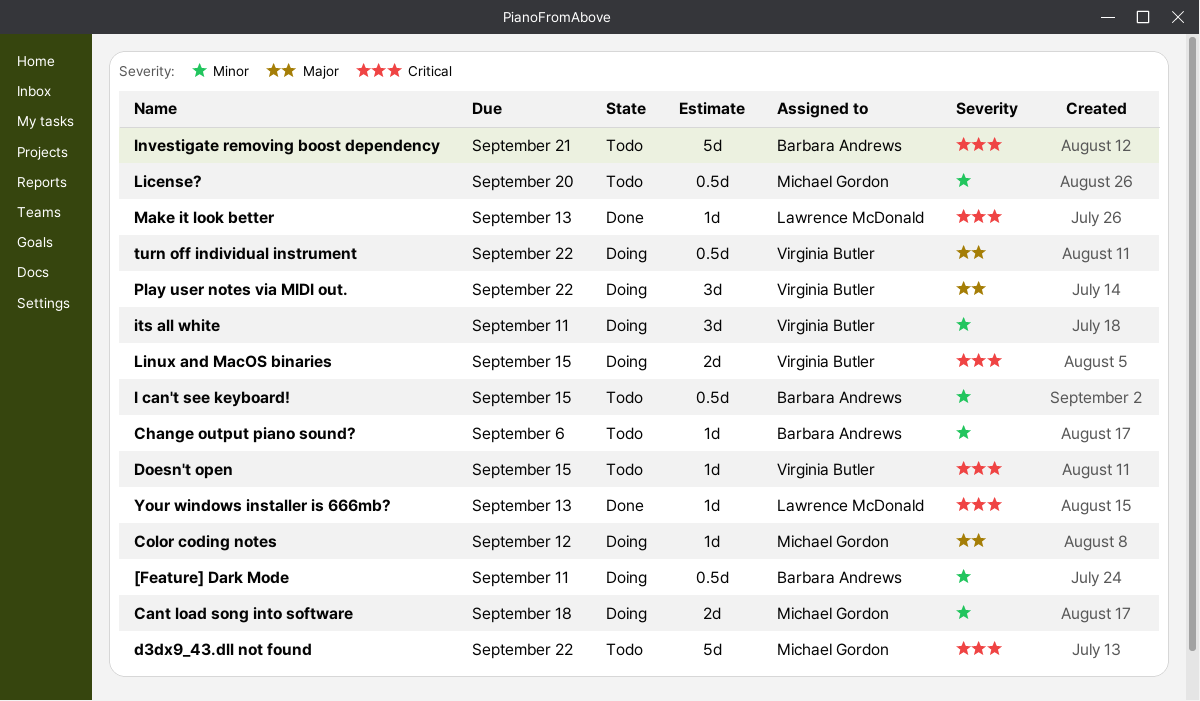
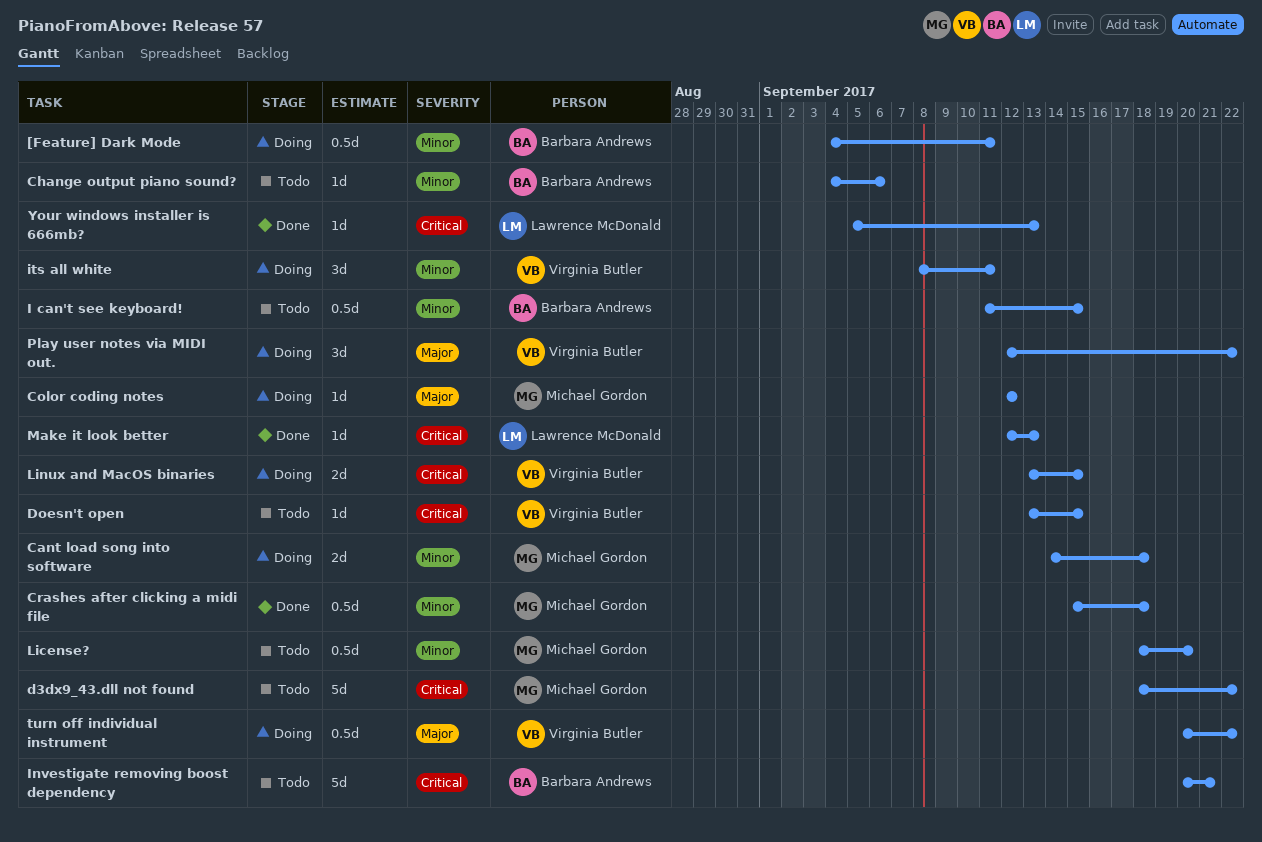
Crashes after clicking a midi file: none -> present

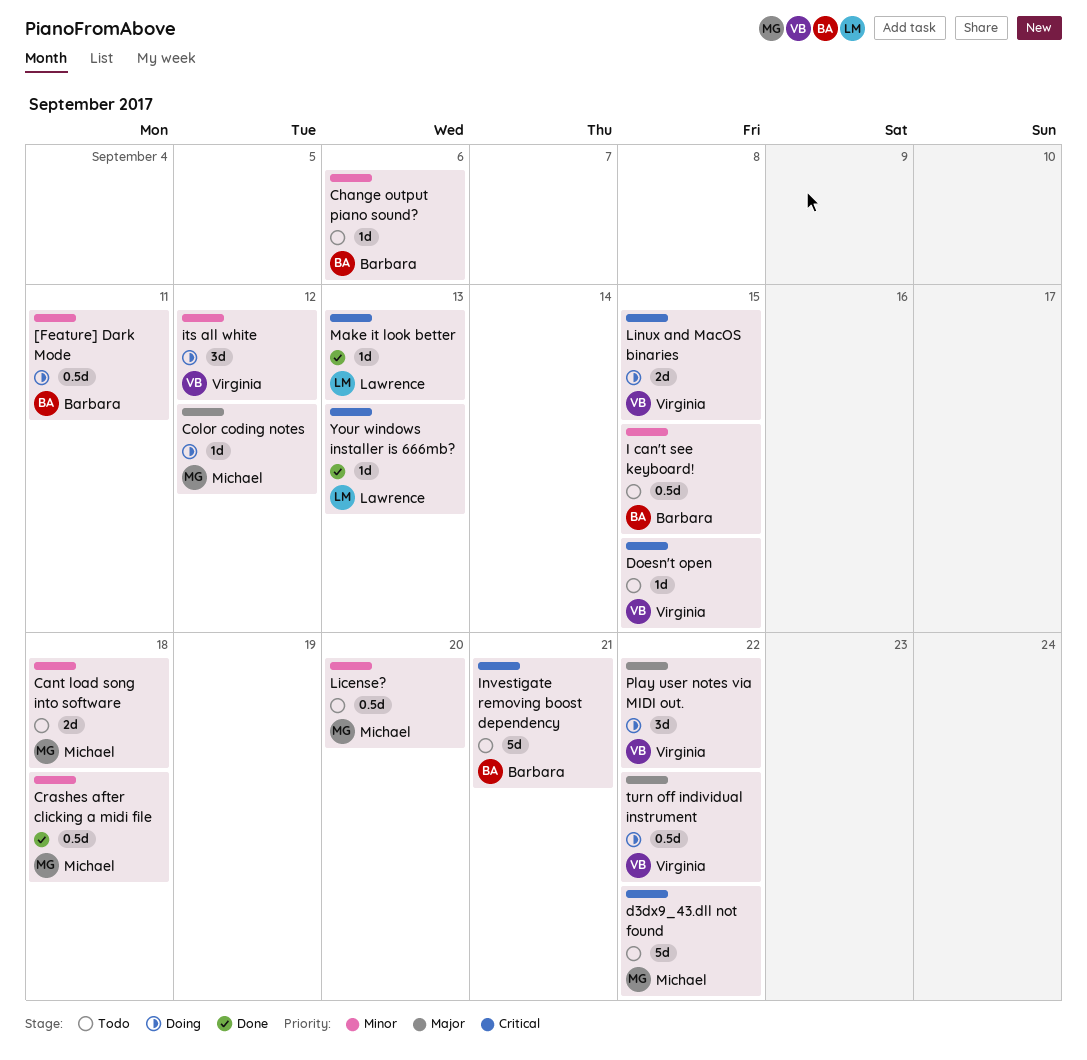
Cant load song into software, status: Doing -> Todo
its all white, due: Sep 11 -> Sep 12

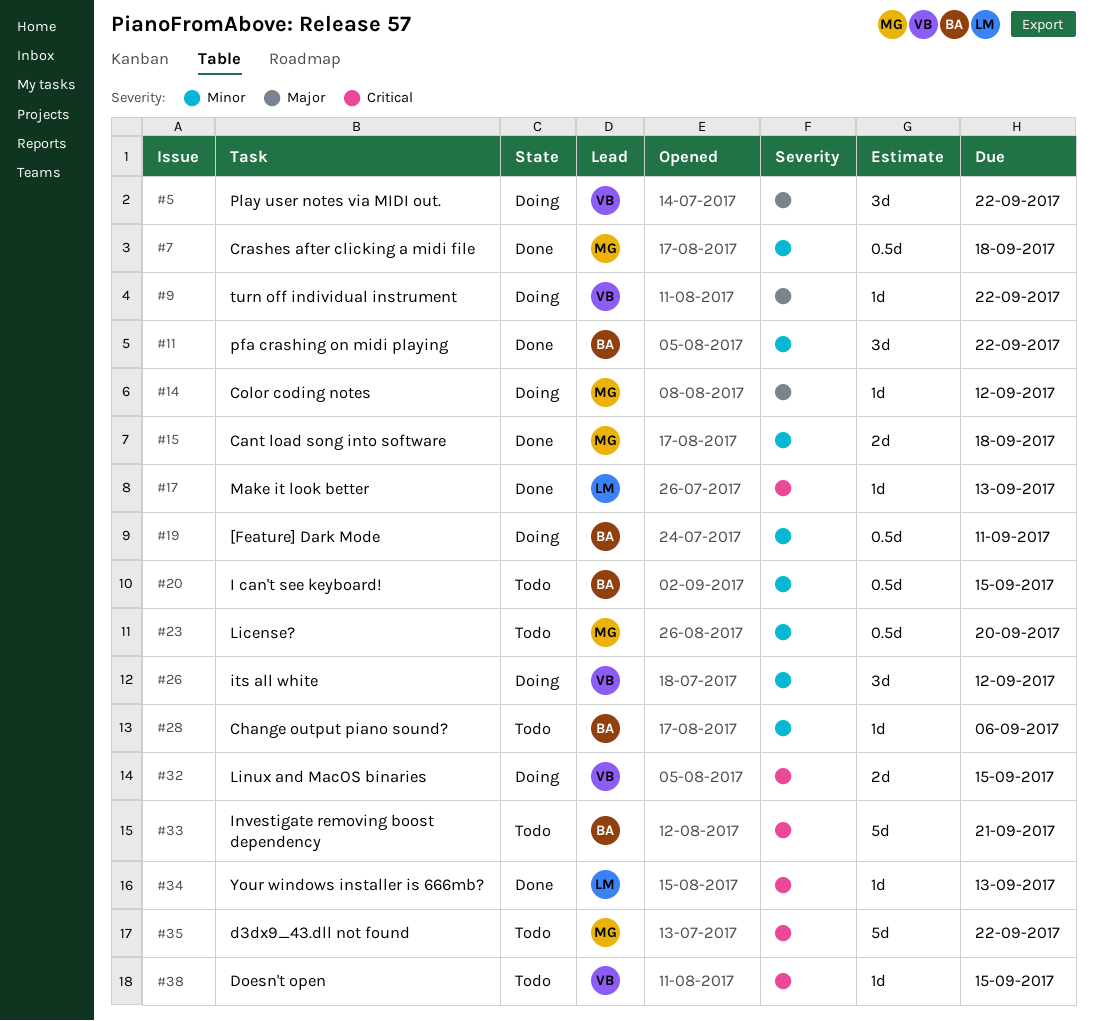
Cant load song into software, status: Todo -> Done
pfa crashing on midi playing: none -> present
turn off individual instrument, estimate: 0.5d -> 1d

